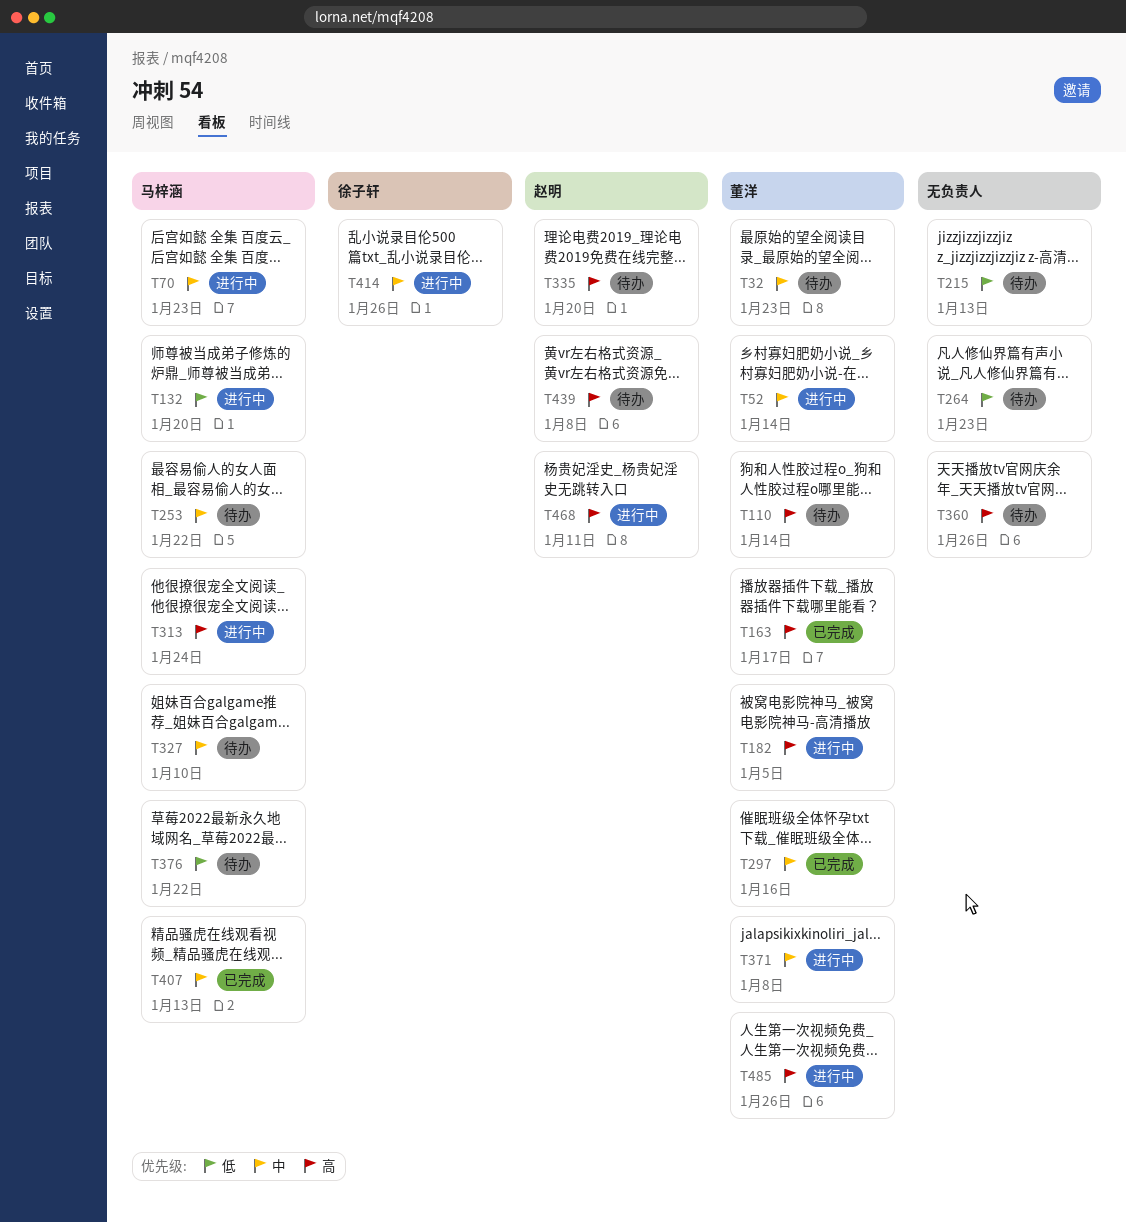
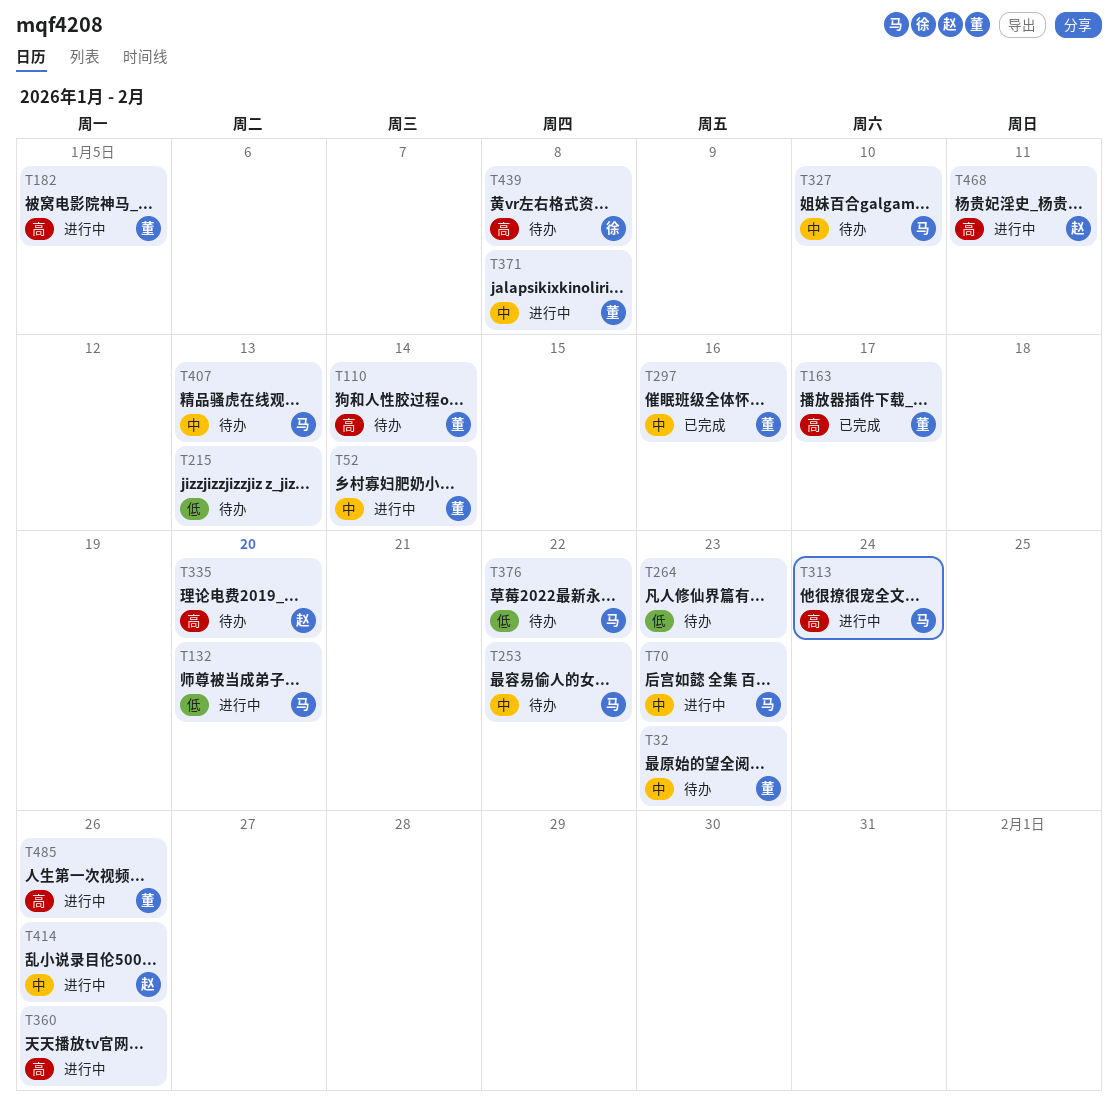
T360, status: 待办 -> 进行中
T407, status: 已完成 -> 待办
T414, owner: 徐子轩 -> 赵明
T439, owner: 赵明 -> 徐子轩

